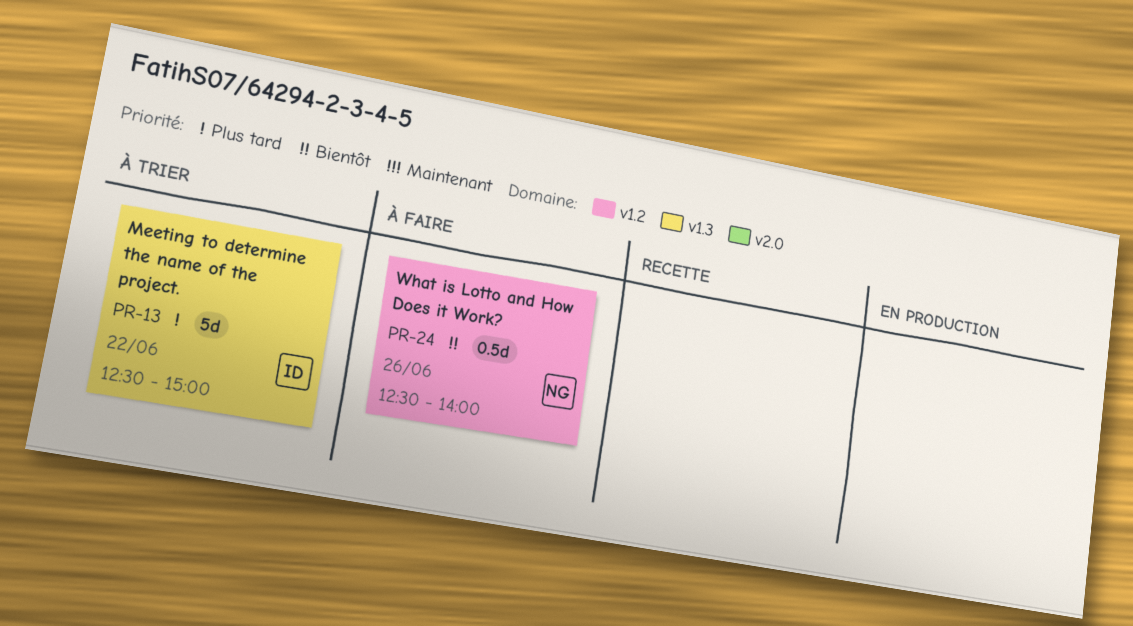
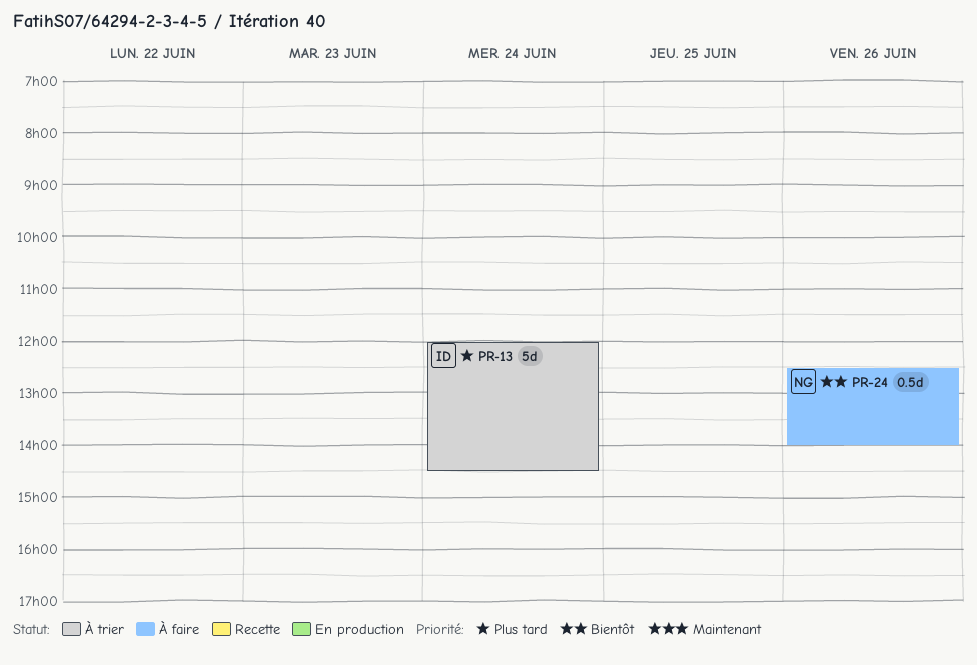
PR-13, day: Jun 22 -> Jun 24
PR-13, begins: 12:30 -> 12:00
PR-13, ends: 15:00 -> 14:30

